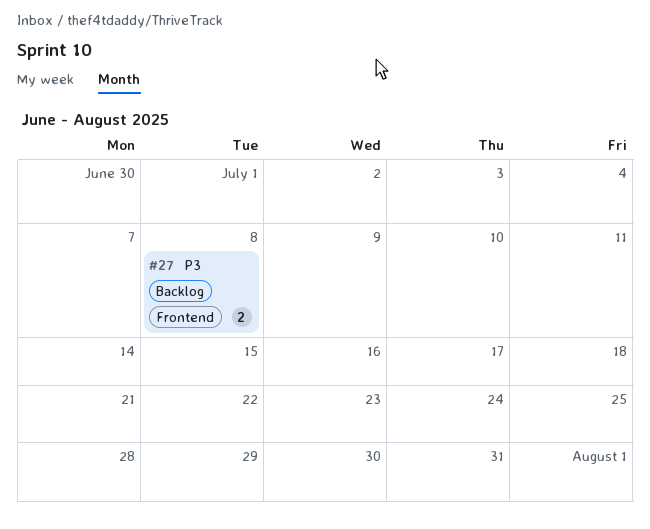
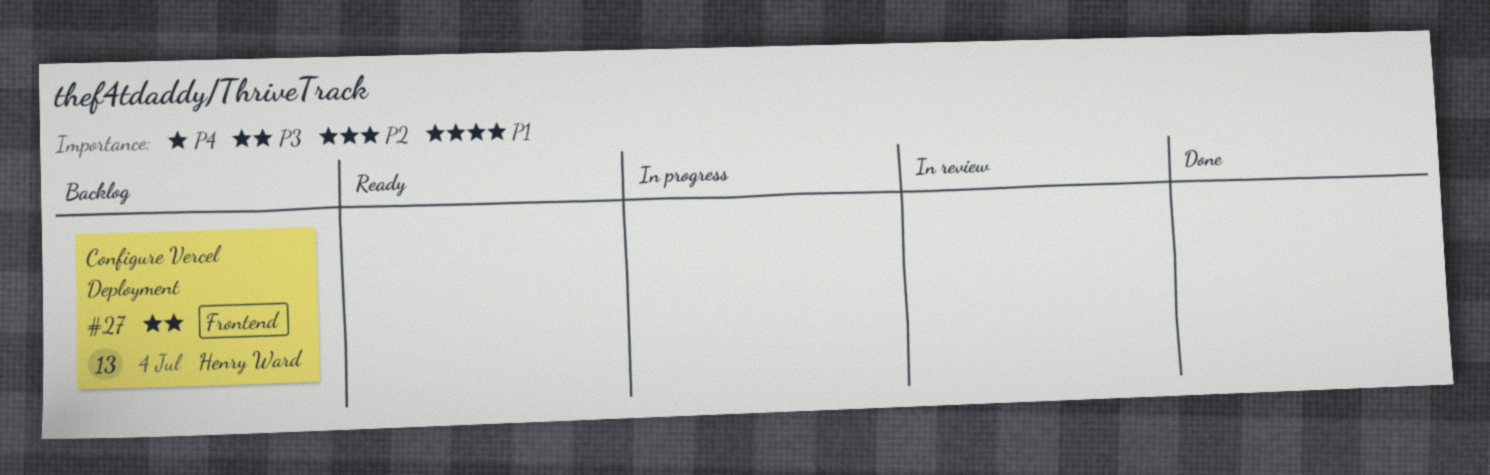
#27, estimate: 2 -> 13
#27, due: Jul 8 -> Jul 4

